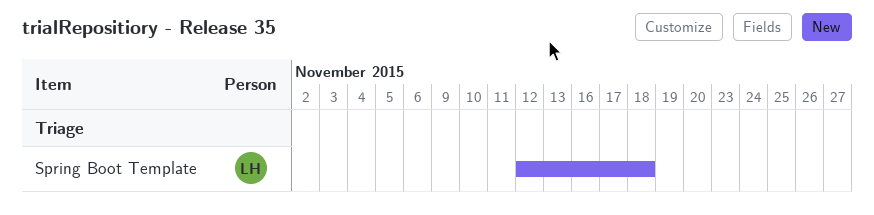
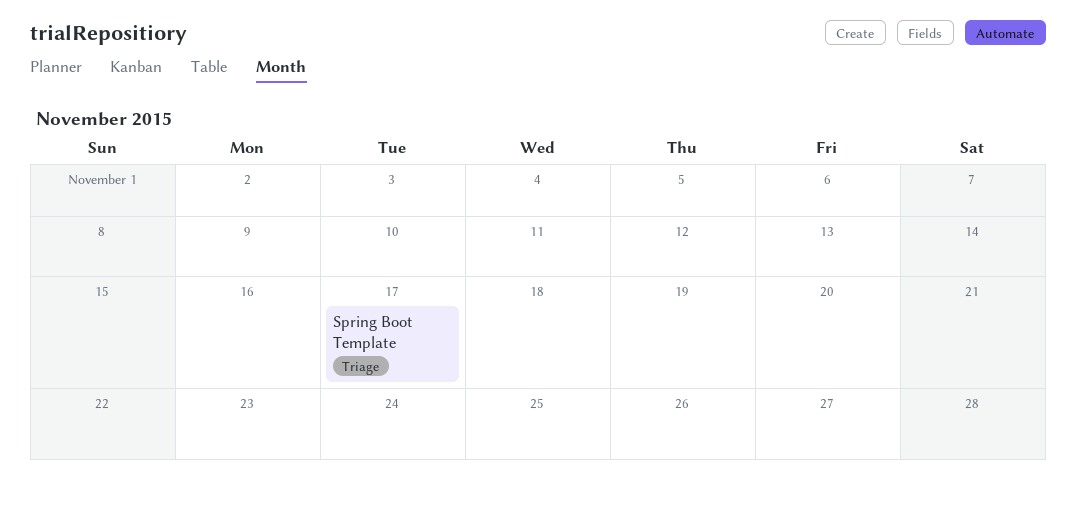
Spring Boot Template, due: Nov 18 -> Nov 17

